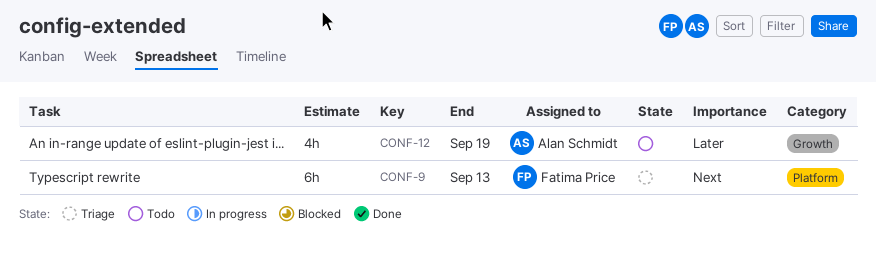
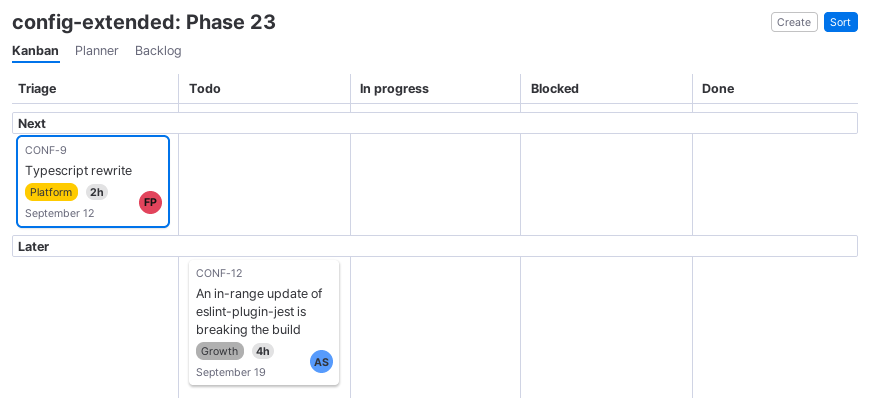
CONF-9, estimate: 6h -> 2h
CONF-9, due: Sep 13 -> Sep 12

